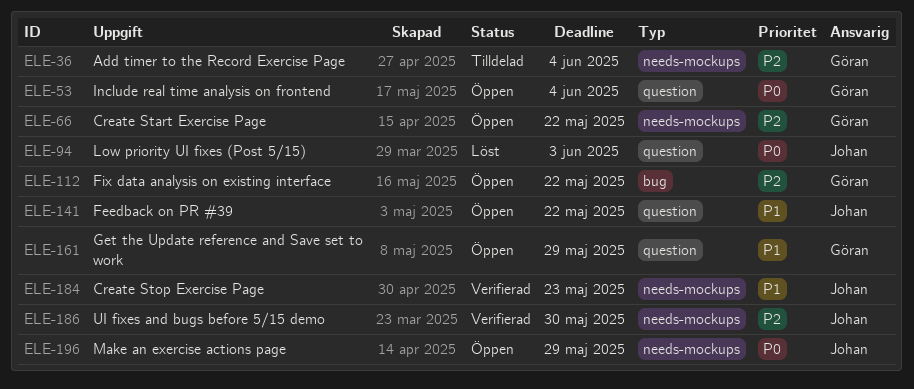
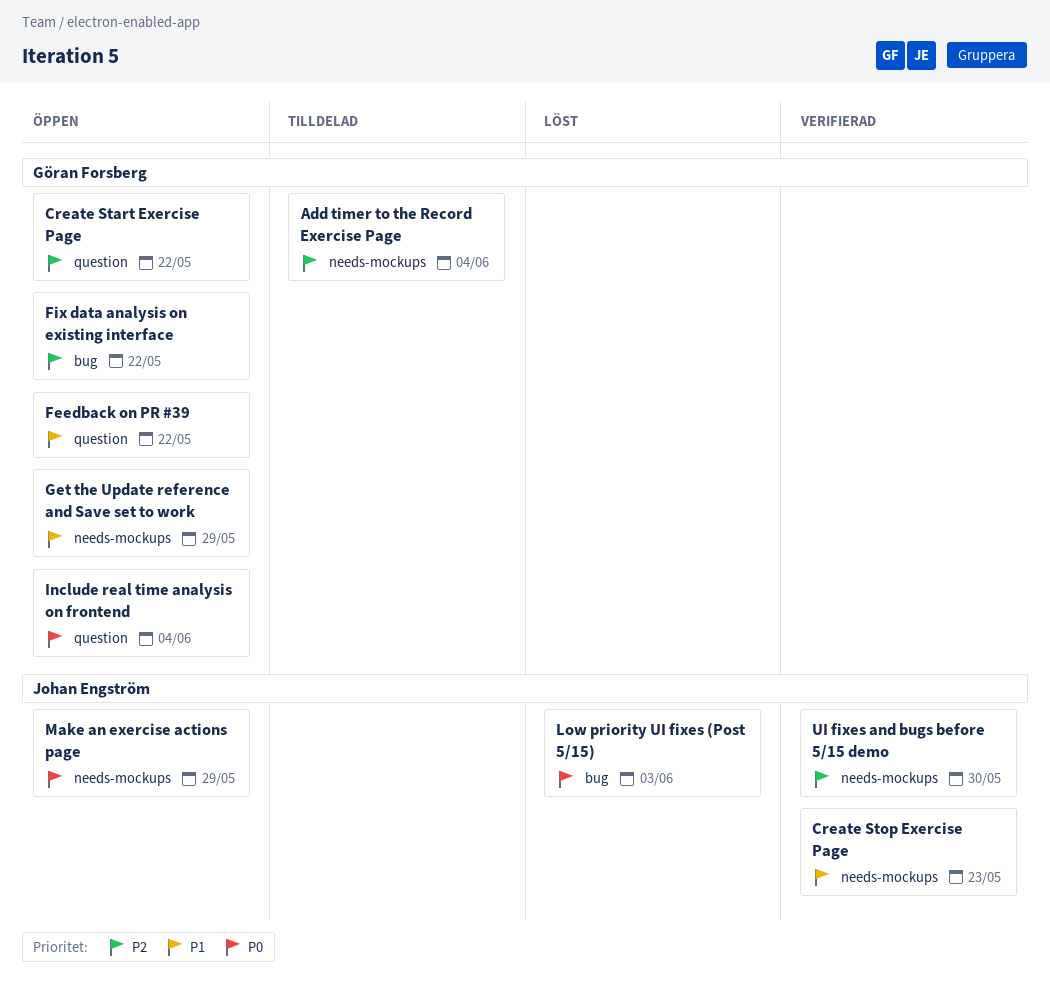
Create Start Exercise Page, label: needs-mockups -> question
Feedback on PR #39, owner: Johan Engström -> Göran Forsberg
Get the Update reference and Save set to work, label: question -> needs-mockups
Low priority UI fixes (Post 5/15), label: question -> bug

